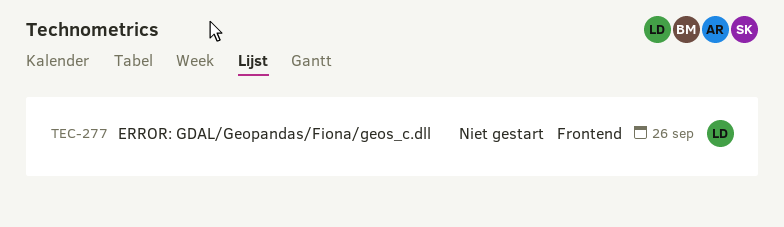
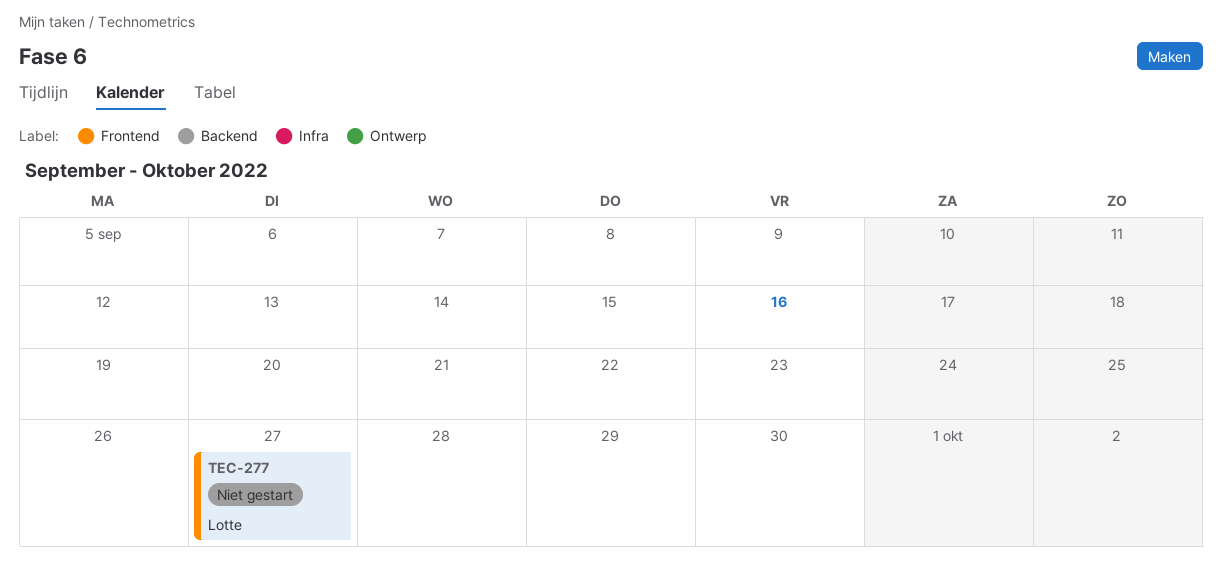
TEC-277, due: Sep 26 -> Sep 27

